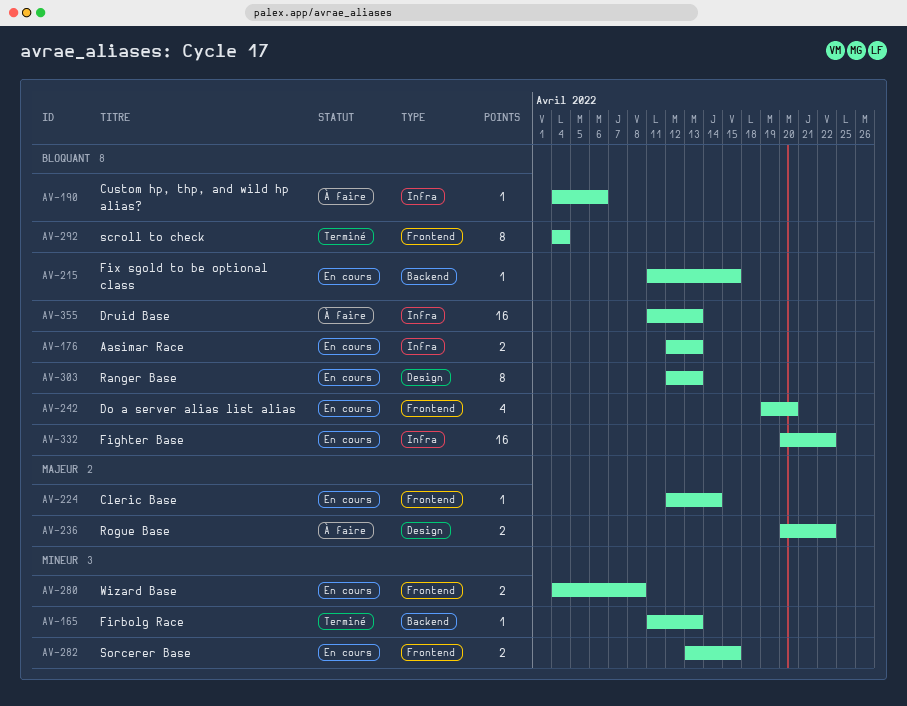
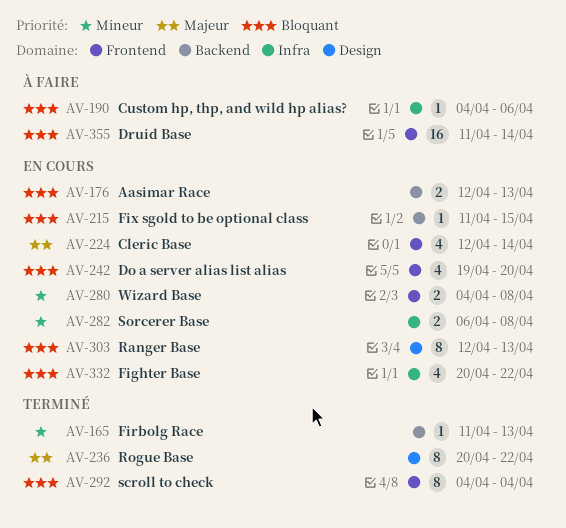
AV-176, label: Infra -> Backend
AV-224, estimate: 1 -> 4
AV-236, status: À faire -> Terminé
AV-236, estimate: 2 -> 8
AV-282, label: Frontend -> Infra
AV-282, start: Apr 13 -> Apr 6
AV-282, due: Apr 15 -> Apr 8
AV-332, estimate: 16 -> 4
AV-355, label: Infra -> Frontend
AV-355, due: Apr 13 -> Apr 14

